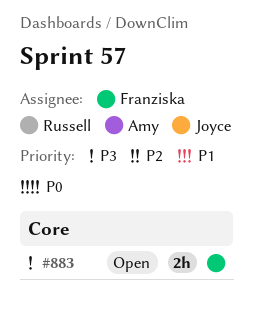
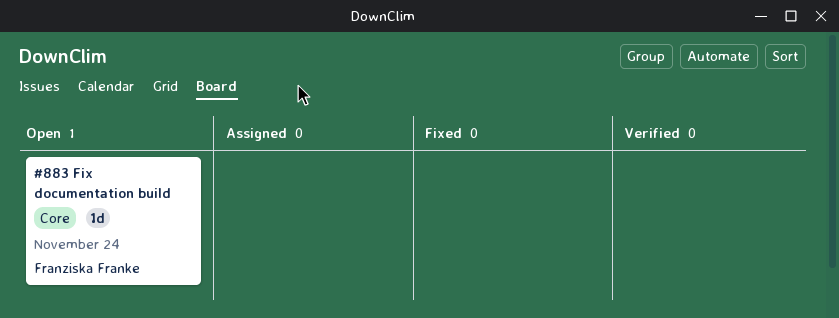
#883, estimate: 2h -> 1d

